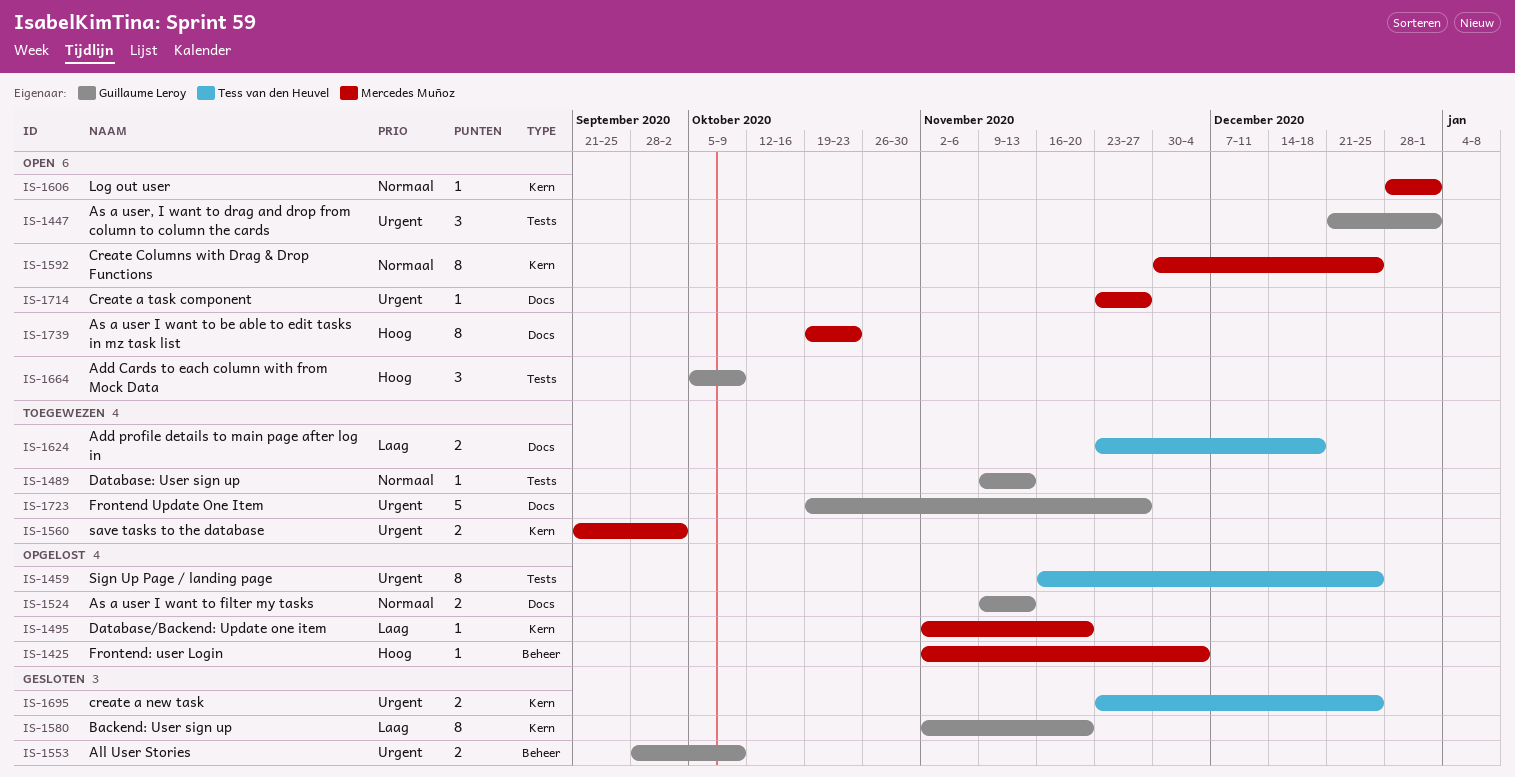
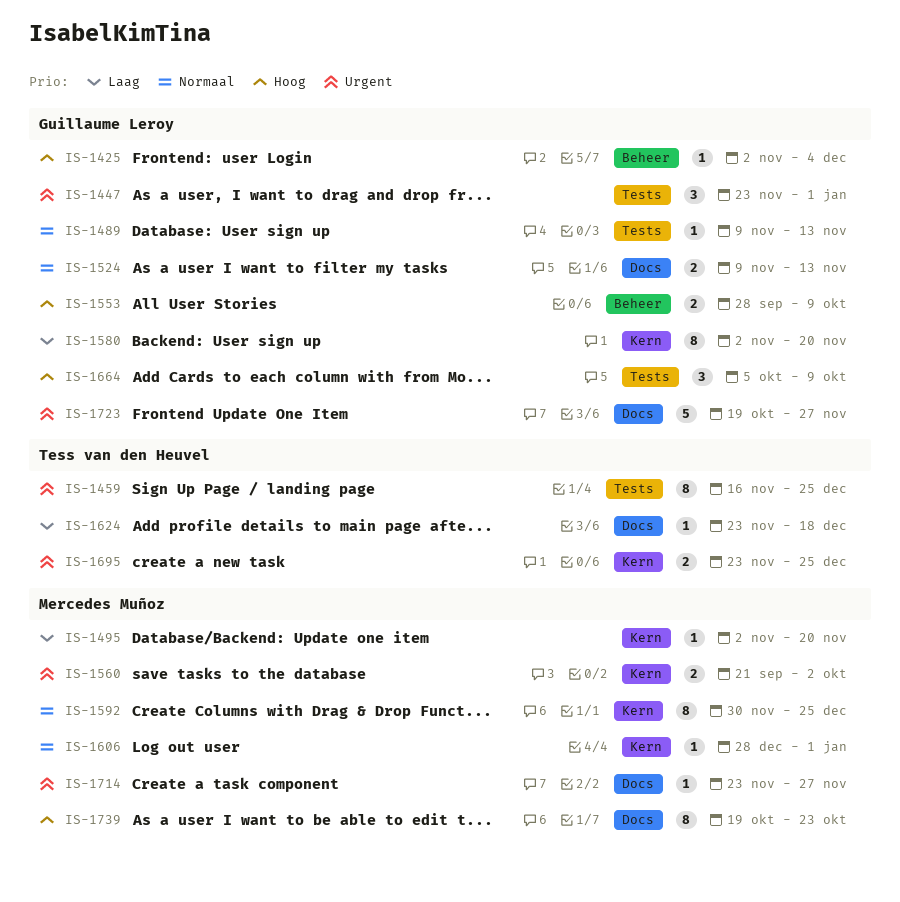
IS-1425, owner: Mercedes Muñoz -> Guillaume Leroy
IS-1447, start: Dec 21 -> Nov 23
IS-1553, priority: Urgent -> Hoog
IS-1624, estimate: 2 -> 1

